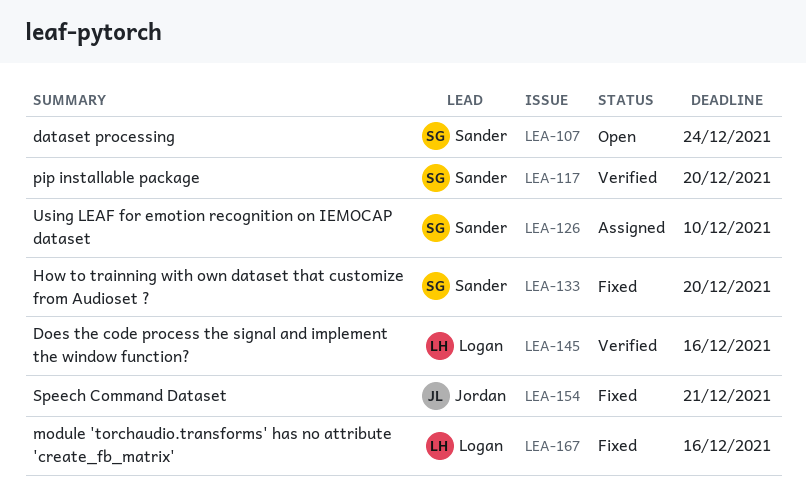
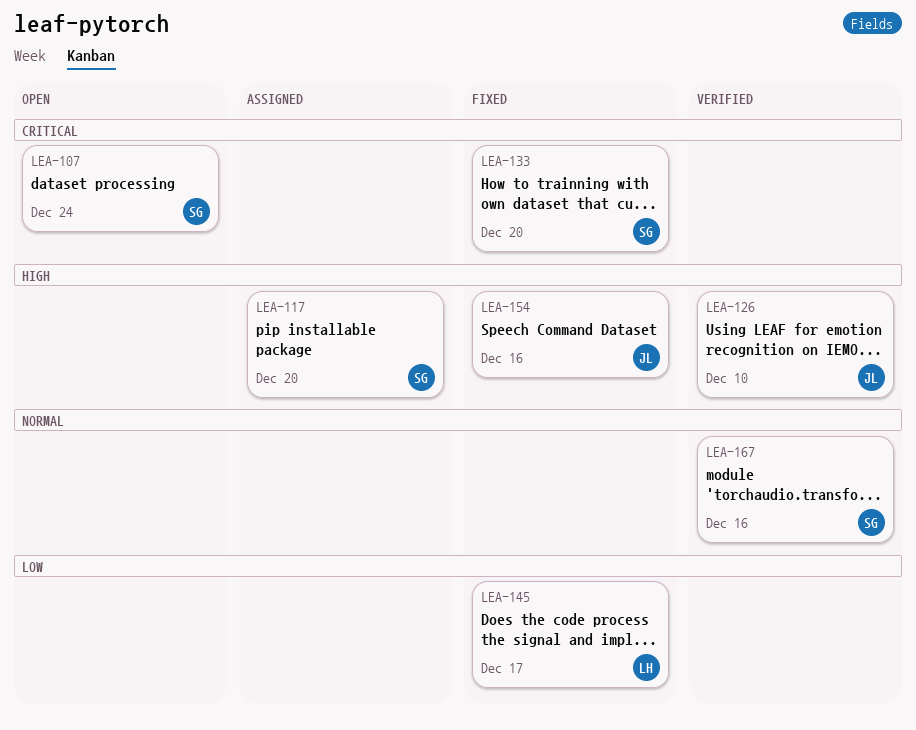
LEA-117, status: Verified -> Assigned
LEA-126, status: Assigned -> Verified
LEA-126, owner: Sander -> Jordan
LEA-145, status: Verified -> Fixed
LEA-145, due: Dec 16 -> Dec 17
LEA-154, due: Dec 21 -> Dec 16
LEA-167, status: Fixed -> Verified
LEA-167, owner: Logan -> Sander

